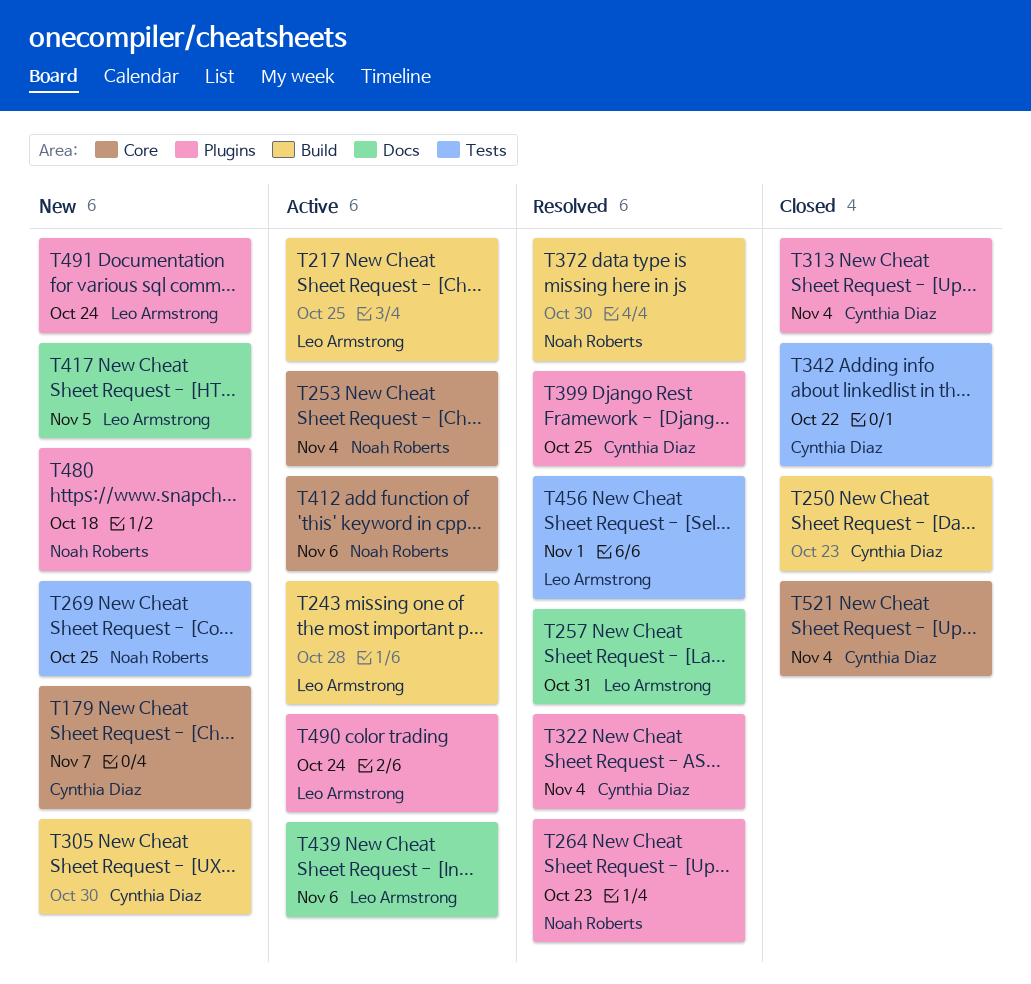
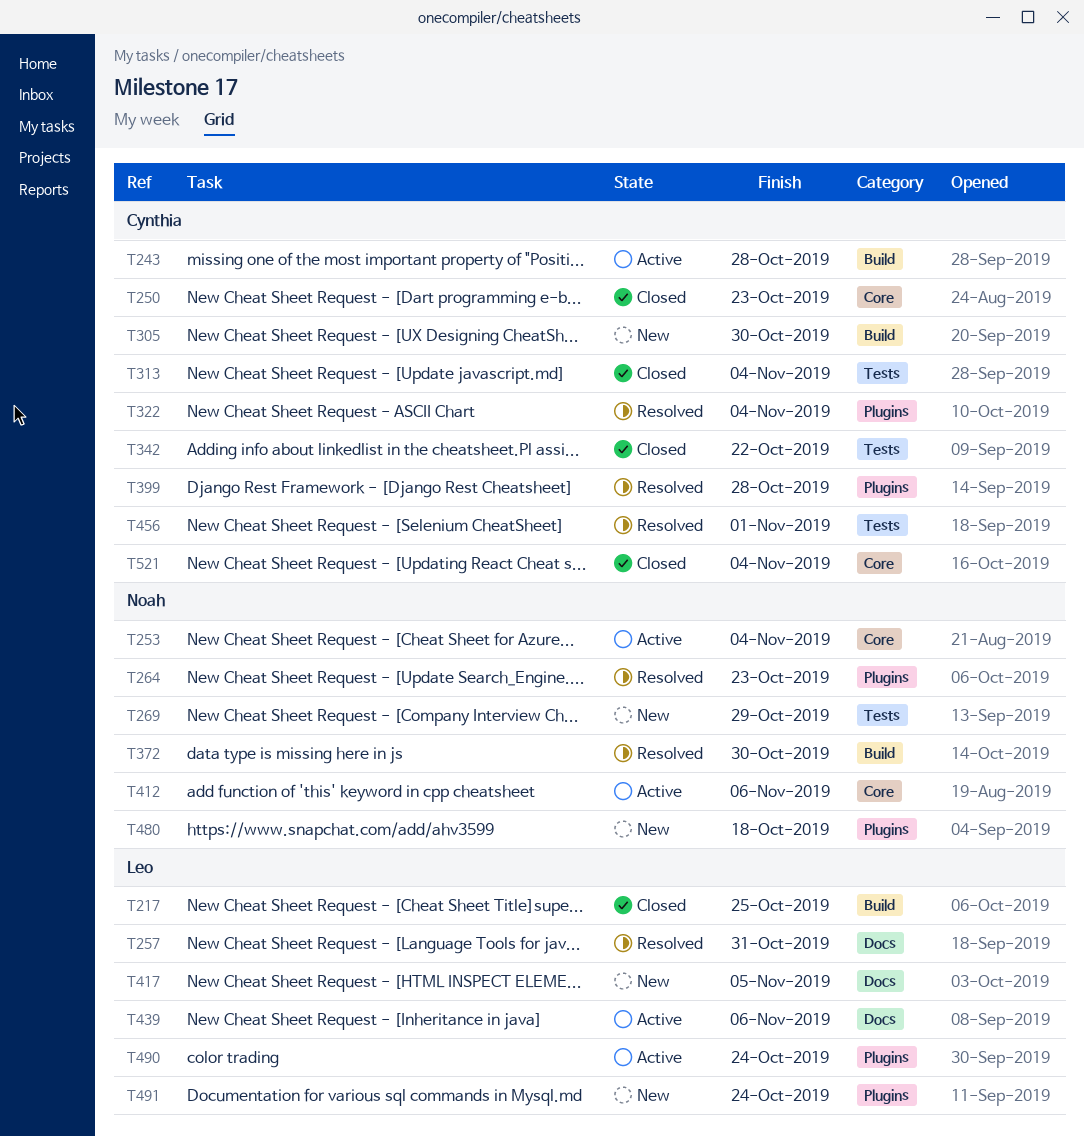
T179: present -> none
T217, status: Active -> Closed
T243, owner: Leo Armstrong -> Cynthia Diaz
T250, label: Build -> Core
T269, due: Oct 25 -> Oct 29
T313, label: Plugins -> Tests
T399, due: Oct 25 -> Oct 28
T456, owner: Leo Armstrong -> Cynthia Diaz

